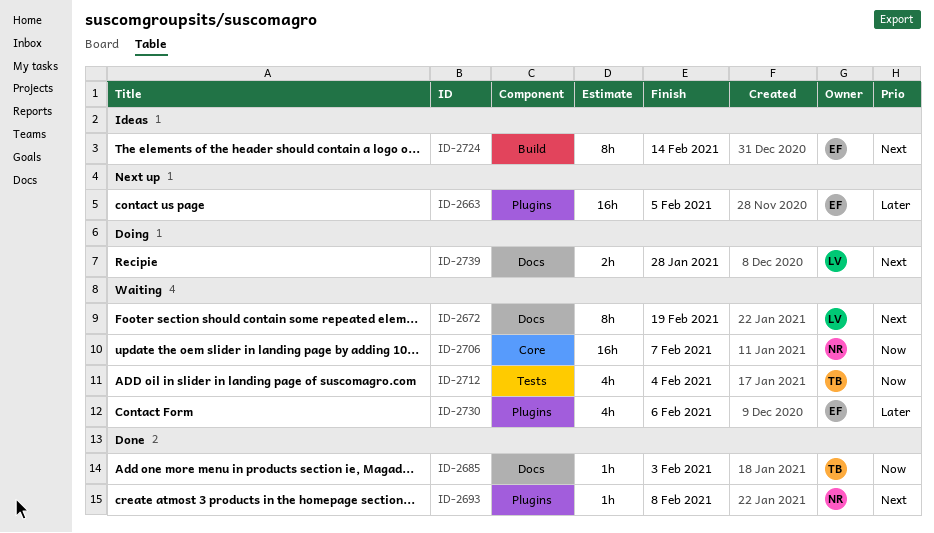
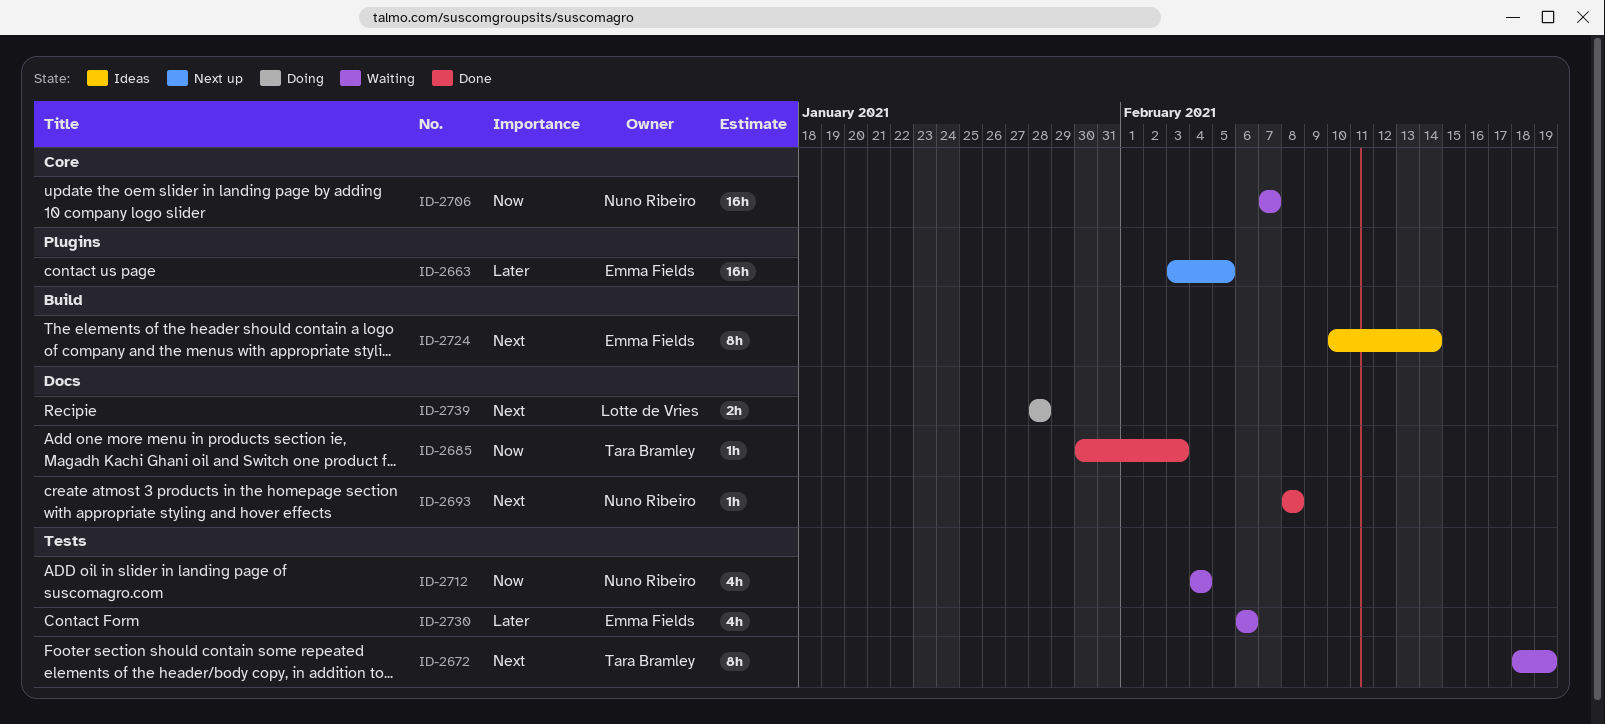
ID-2672, owner: Lotte de Vries -> Tara Bramley
ID-2672, label: Docs -> Tests
ID-2693, label: Plugins -> Docs
ID-2712, owner: Tara Bramley -> Nuno Ribeiro
ID-2730, label: Plugins -> Tests

